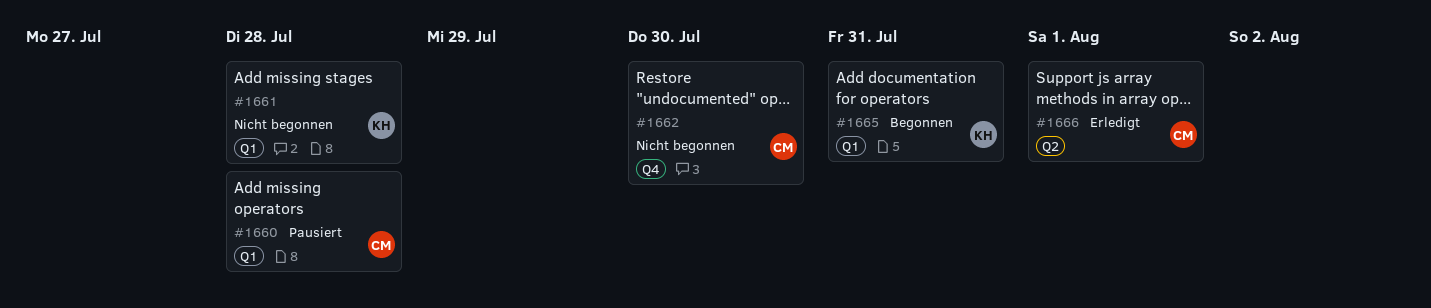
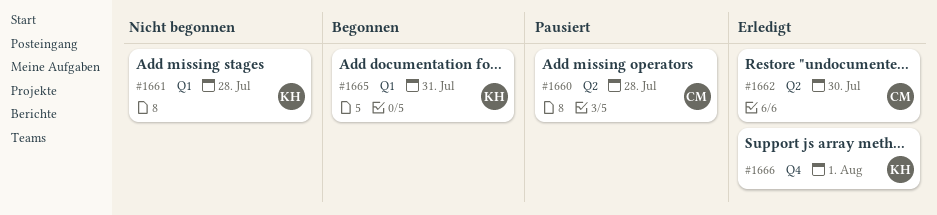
#1660, label: Q1 -> Q2
#1662, status: Nicht begonnen -> Erledigt
#1662, label: Q4 -> Q2
#1666, owner: CM -> KH
#1666, label: Q2 -> Q4

